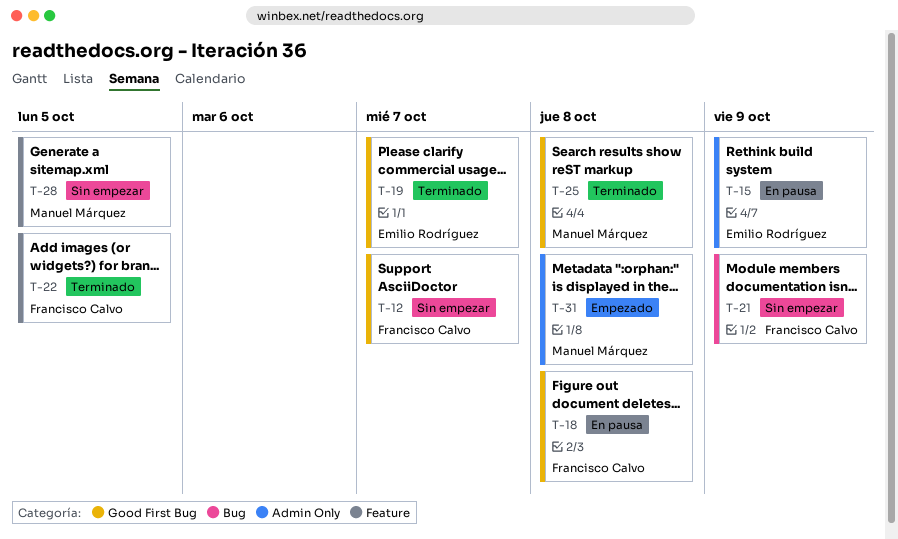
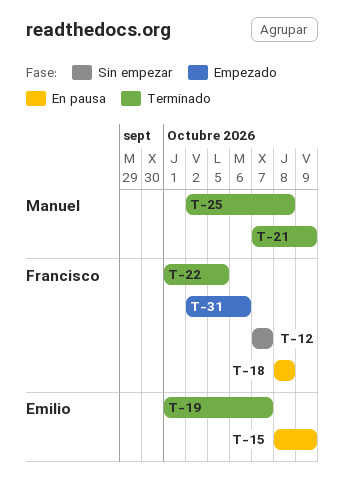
T-21, status: Sin empezar -> Terminado
T-21, owner: Francisco Calvo -> Manuel Márquez
T-28: present -> none
T-31, owner: Manuel Márquez -> Francisco Calvo
T-31, due: Oct 8 -> Oct 6

